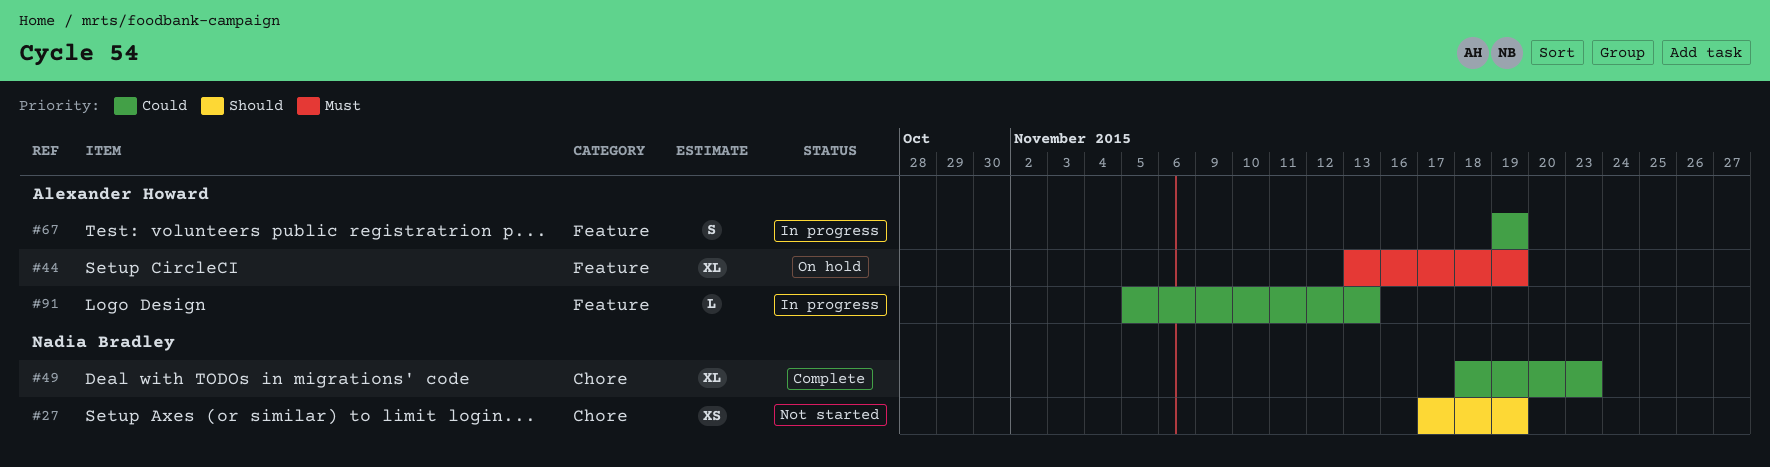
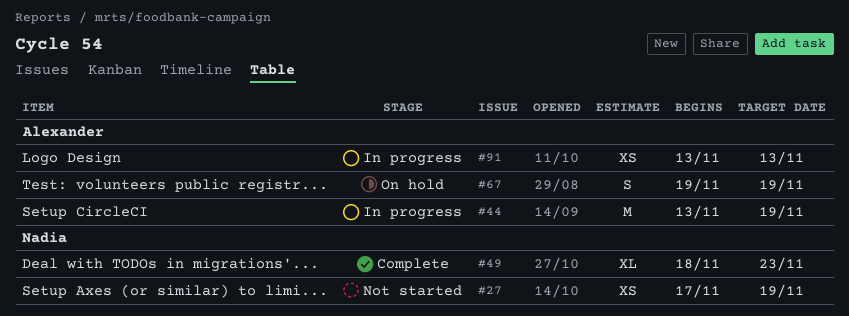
#44, status: On hold -> In progress
#44, estimate: XL -> M
#67, status: In progress -> On hold
#91, estimate: L -> XS
#91, start: Nov 5 -> Nov 13

